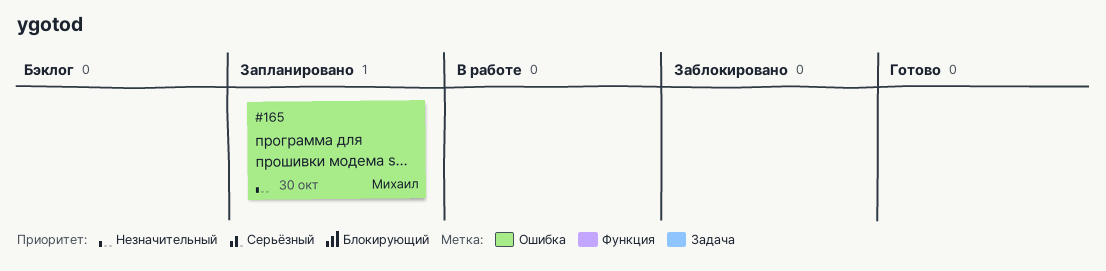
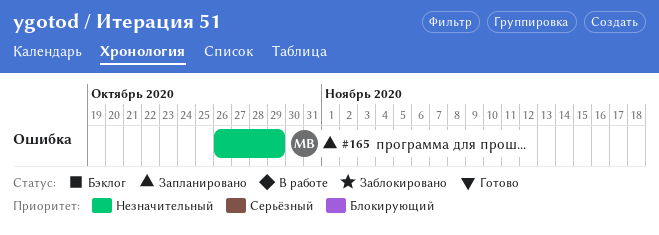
#165, due: Oct 30 -> Oct 29

